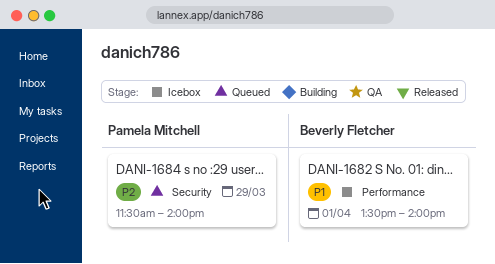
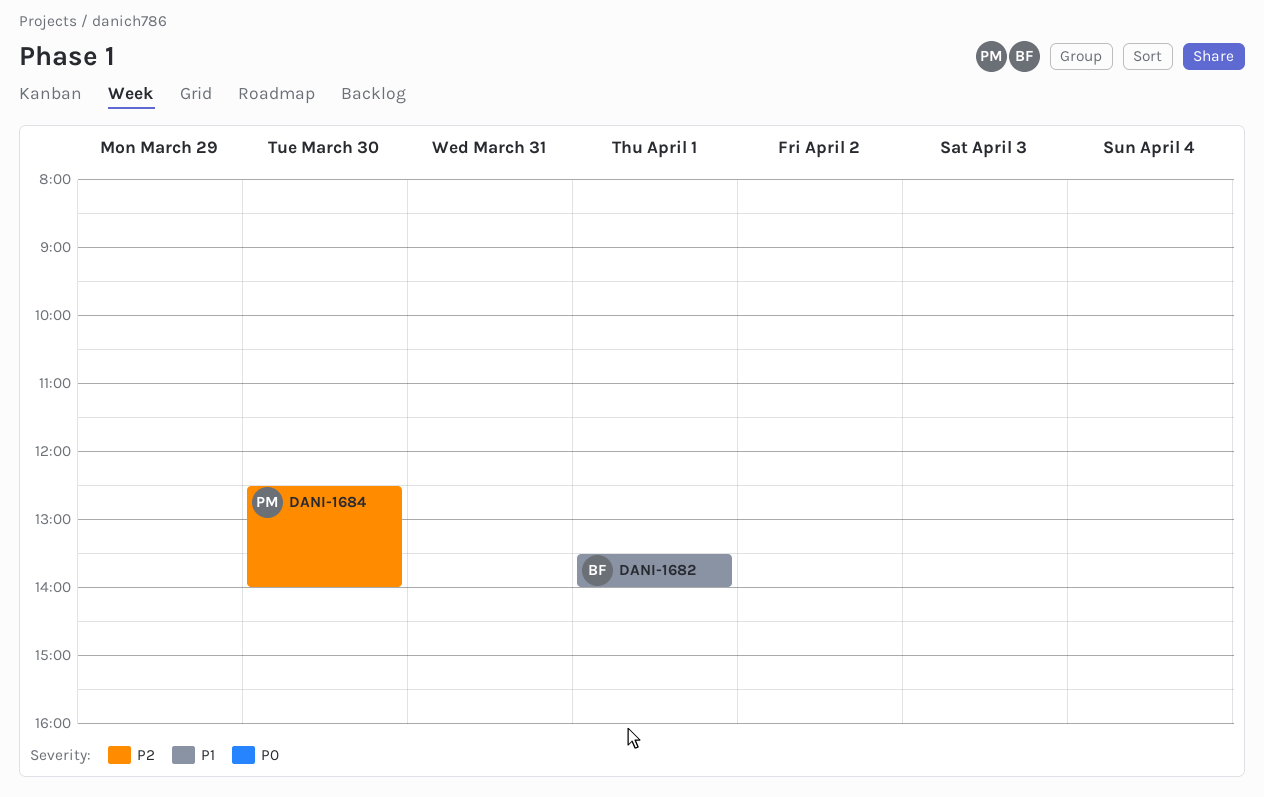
DANI-1684, day: Mar 29 -> Mar 30
DANI-1684, begins: 11:30 -> 12:30

